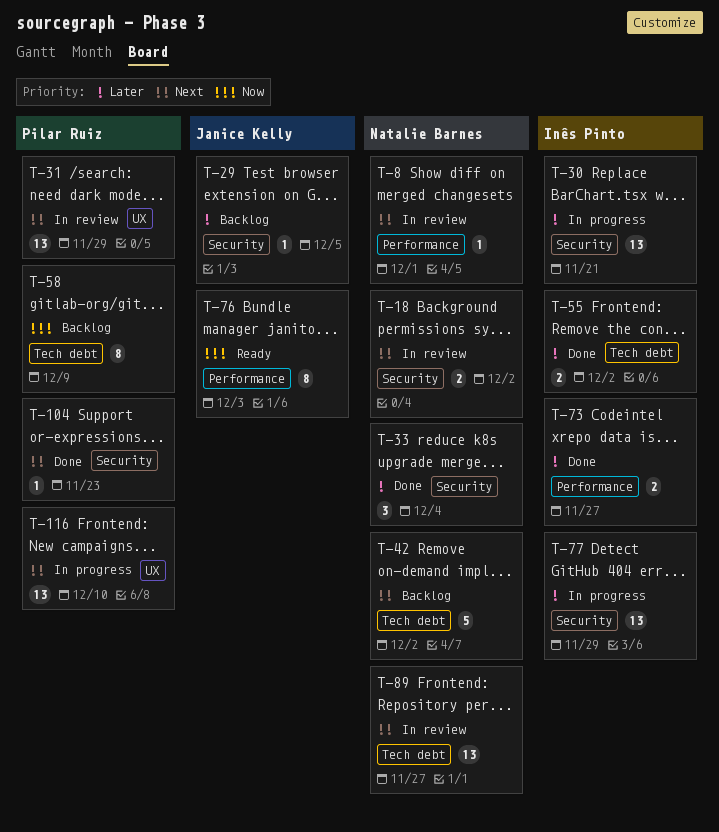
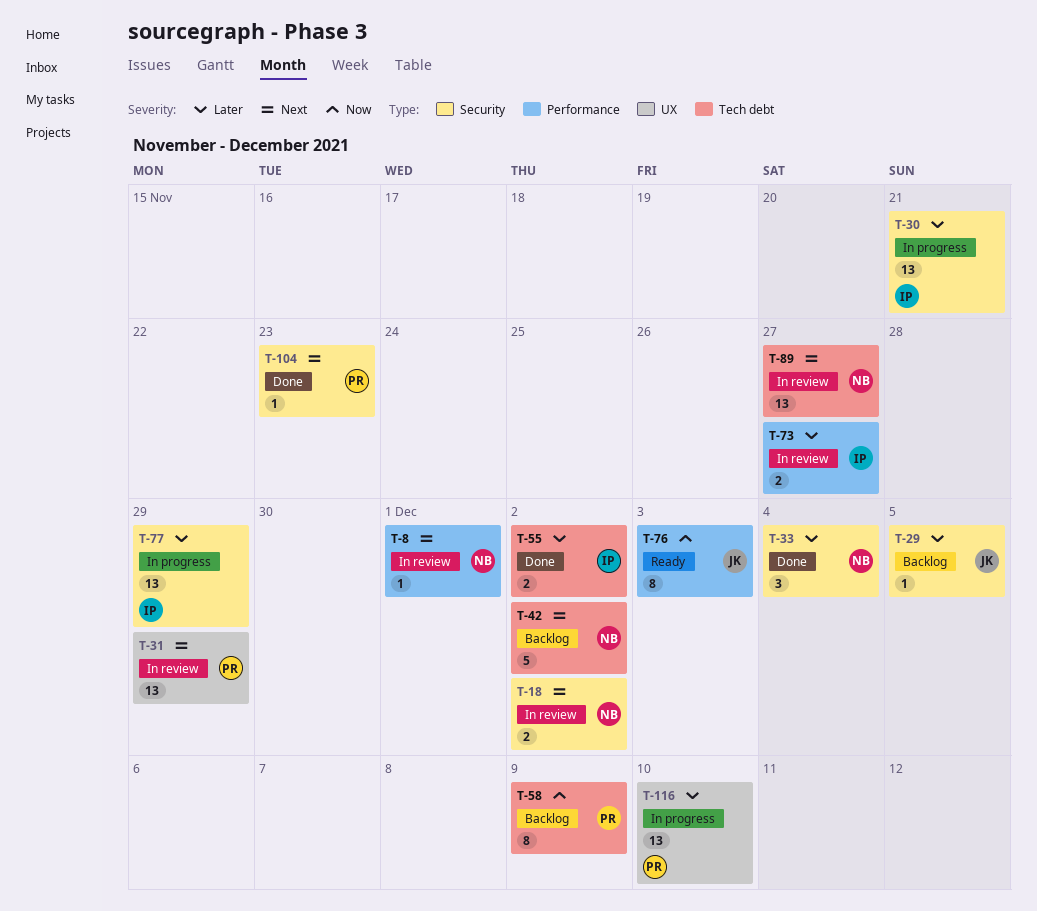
T-73, status: Done -> In review
T-116, priority: Next -> Later

